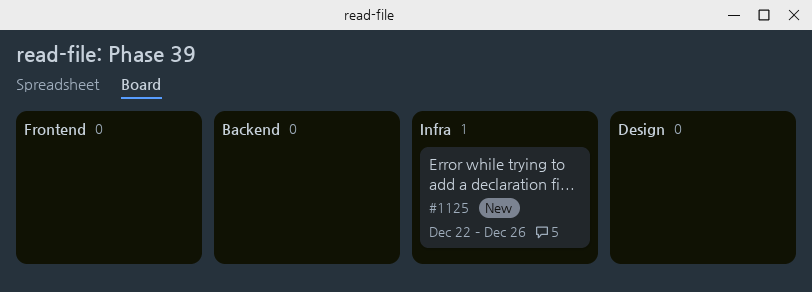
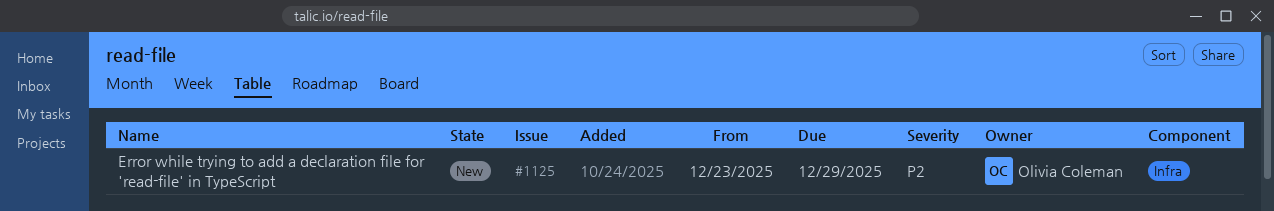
#1125, start: Dec 22 -> Dec 23
#1125, due: Dec 26 -> Dec 29

